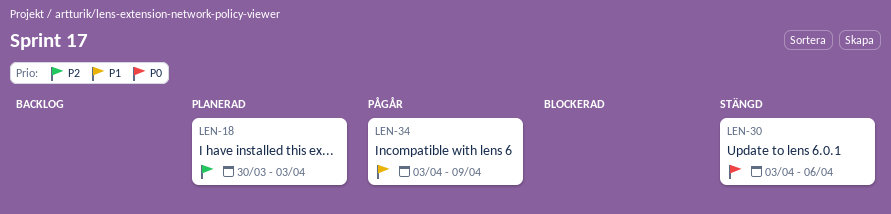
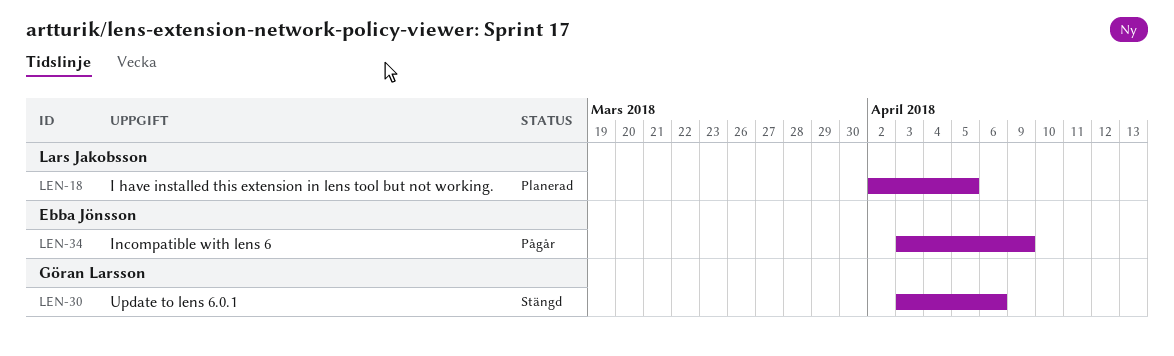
LEN-18, start: Mar 30 -> Apr 2
LEN-18, due: Apr 3 -> Apr 5

